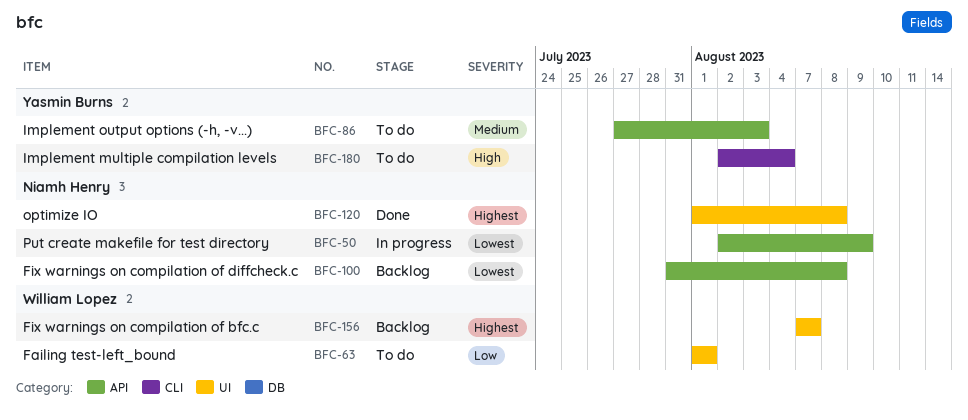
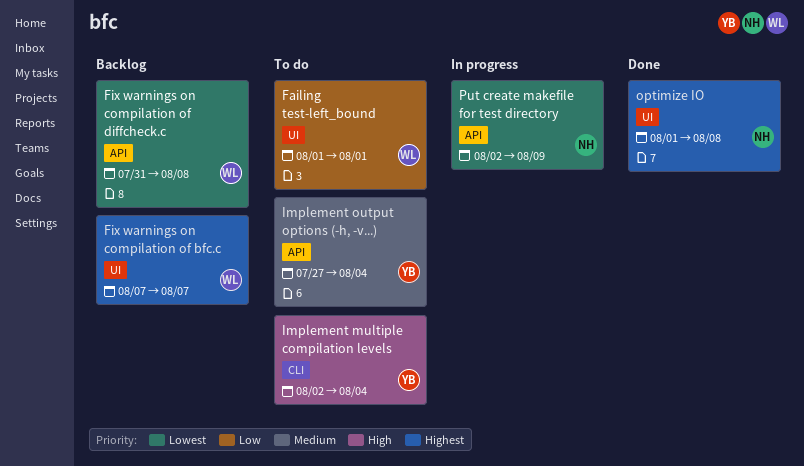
Fix warnings on compilation of diffcheck.c, owner: Niamh Henry -> William Lopez
Implement output options (-h, -v...), due: Aug 3 -> Aug 4

